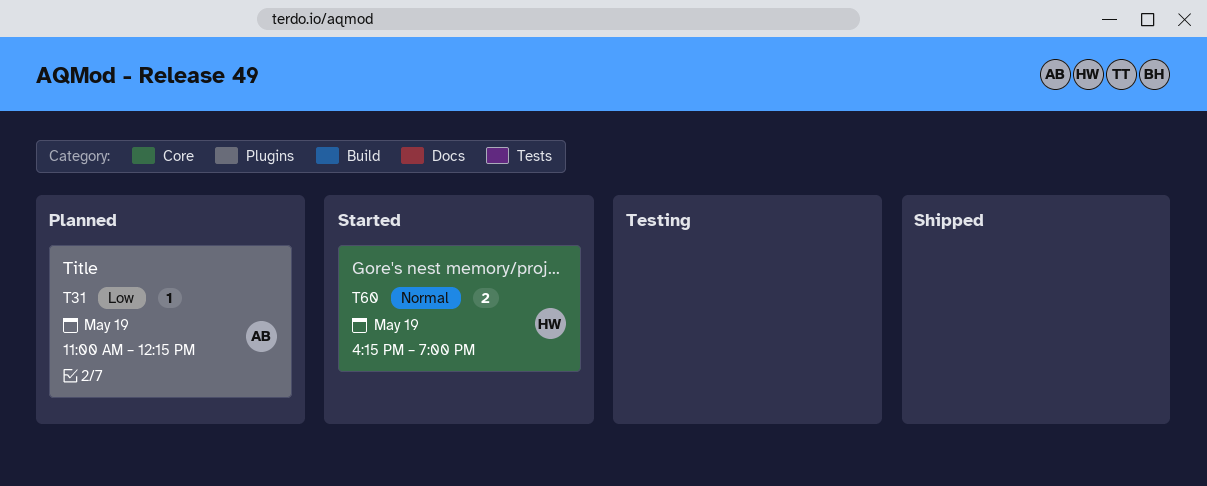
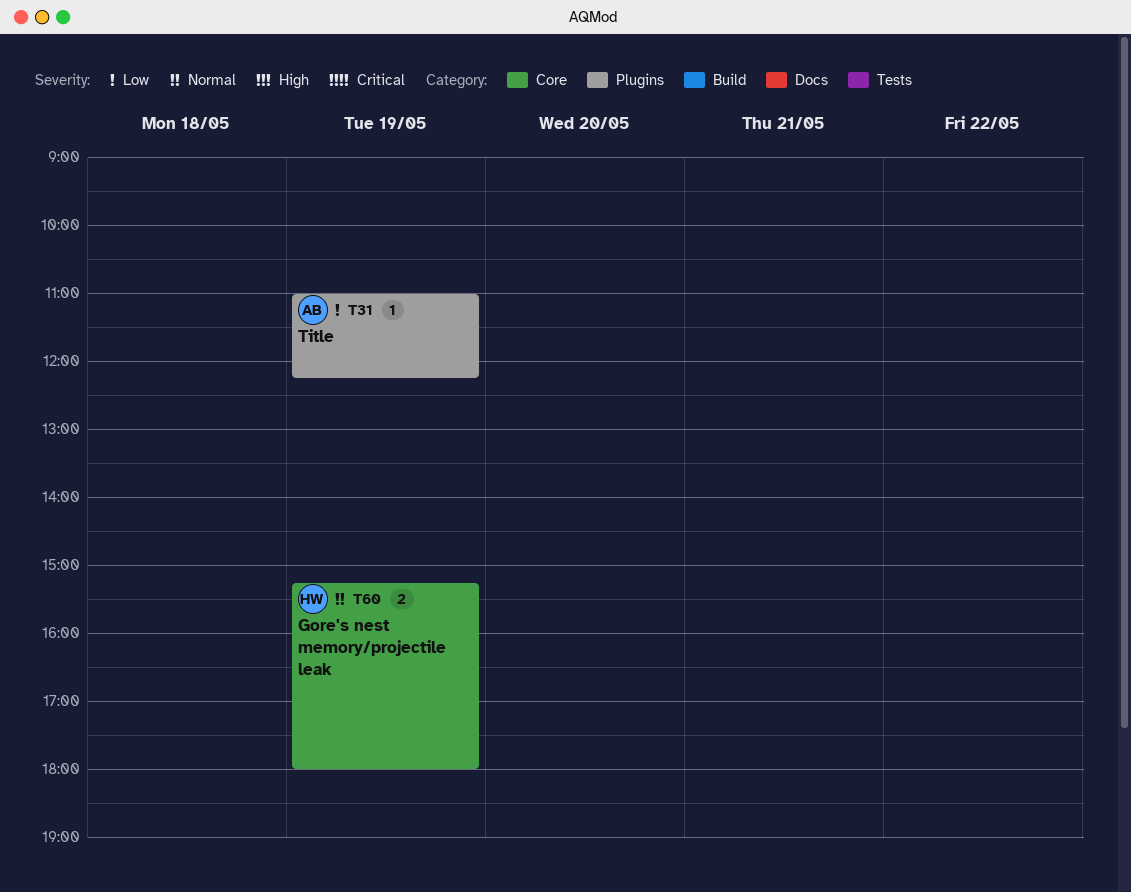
T60, begins: 16:15 -> 15:15
T60, ends: 19:00 -> 18:00

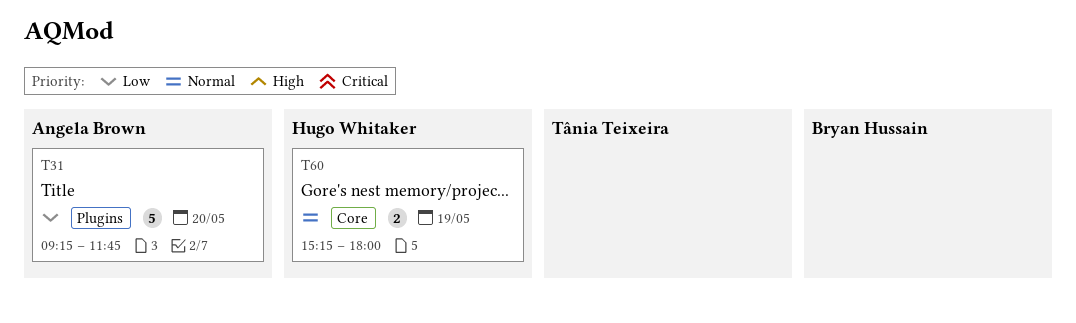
T31, estimate: 1 -> 5
T31, day: May 19 -> May 20
T31, begins: 11:00 -> 09:15
T31, ends: 12:15 -> 11:45

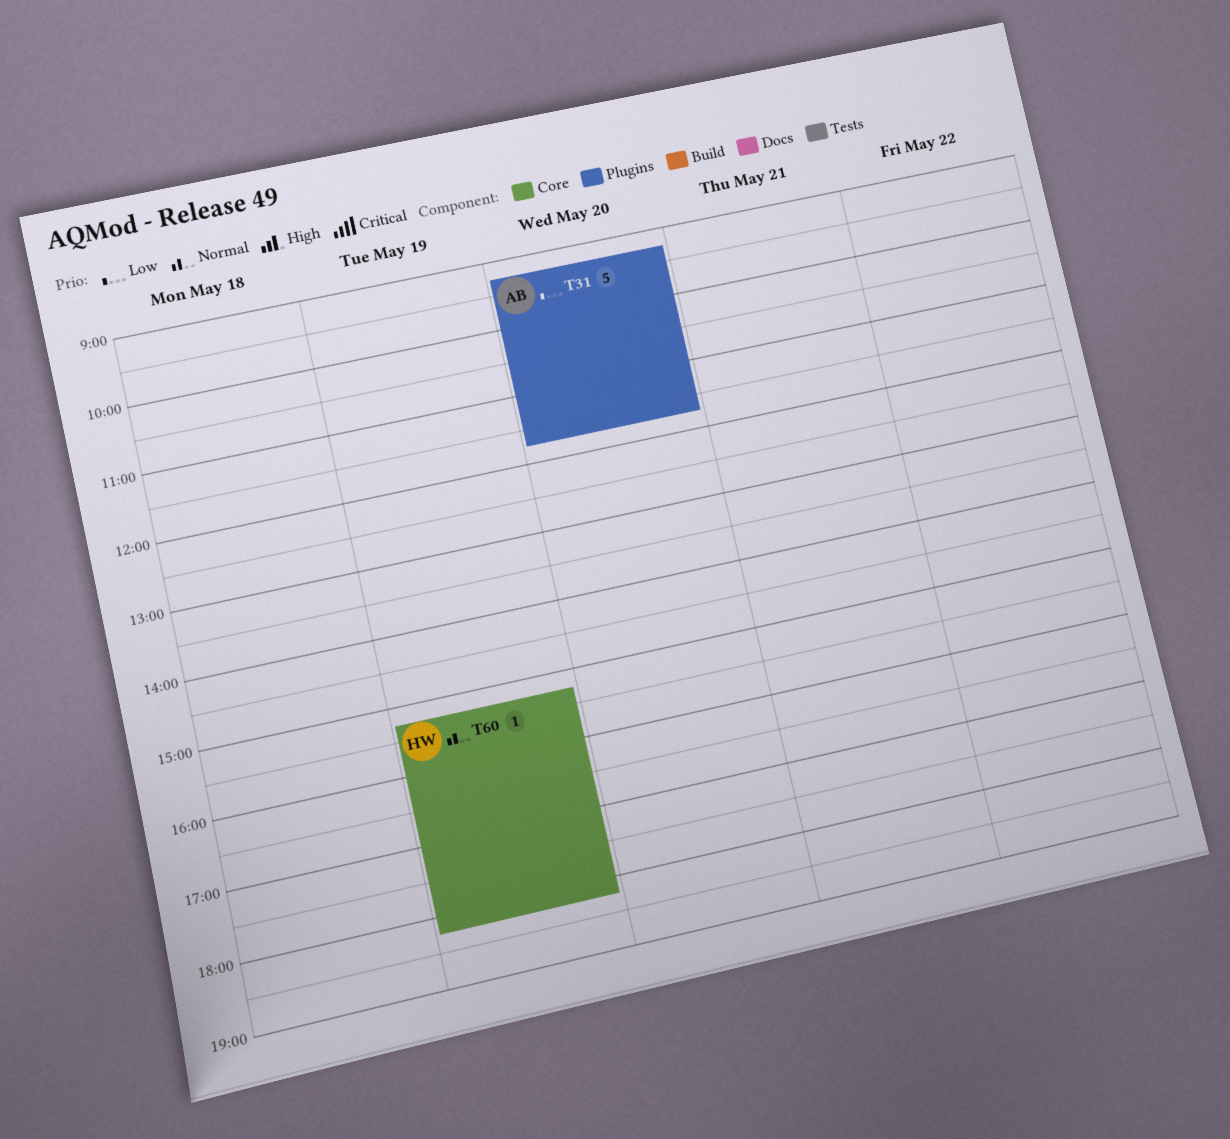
T60, estimate: 2 -> 1
T60, ends: 18:00 -> 18:15

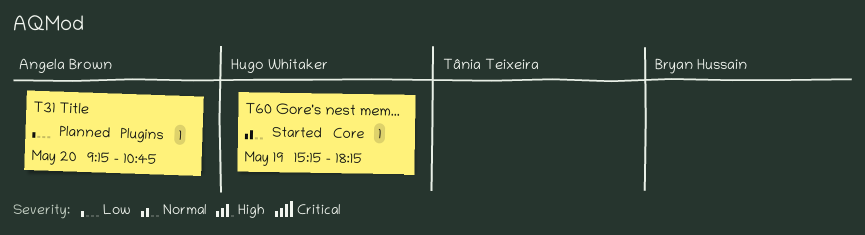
T31, estimate: 5 -> 1
T31, ends: 11:45 -> 10:45

